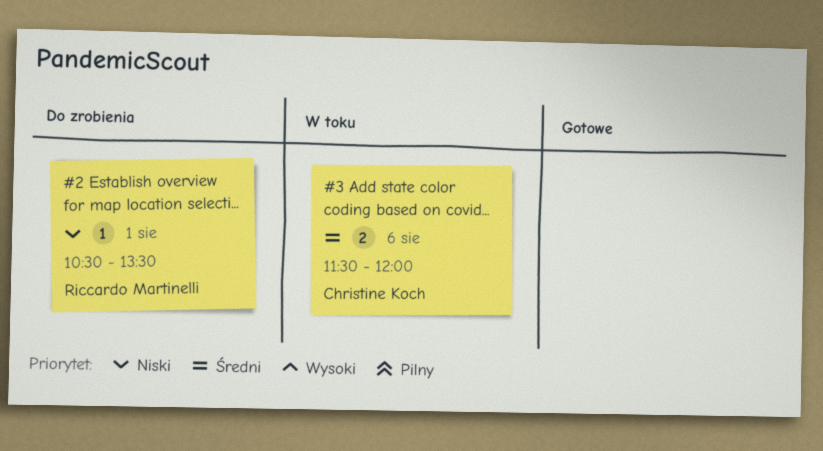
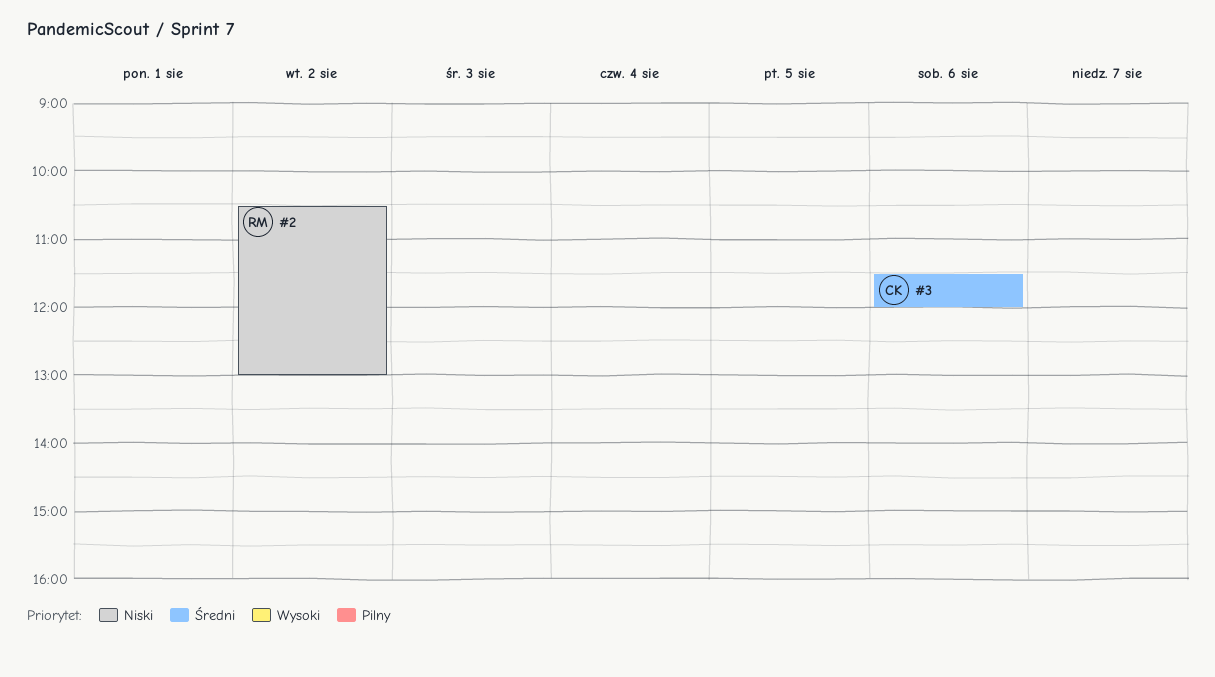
#2, day: Aug 1 -> Aug 2
#2, ends: 13:30 -> 13:00

